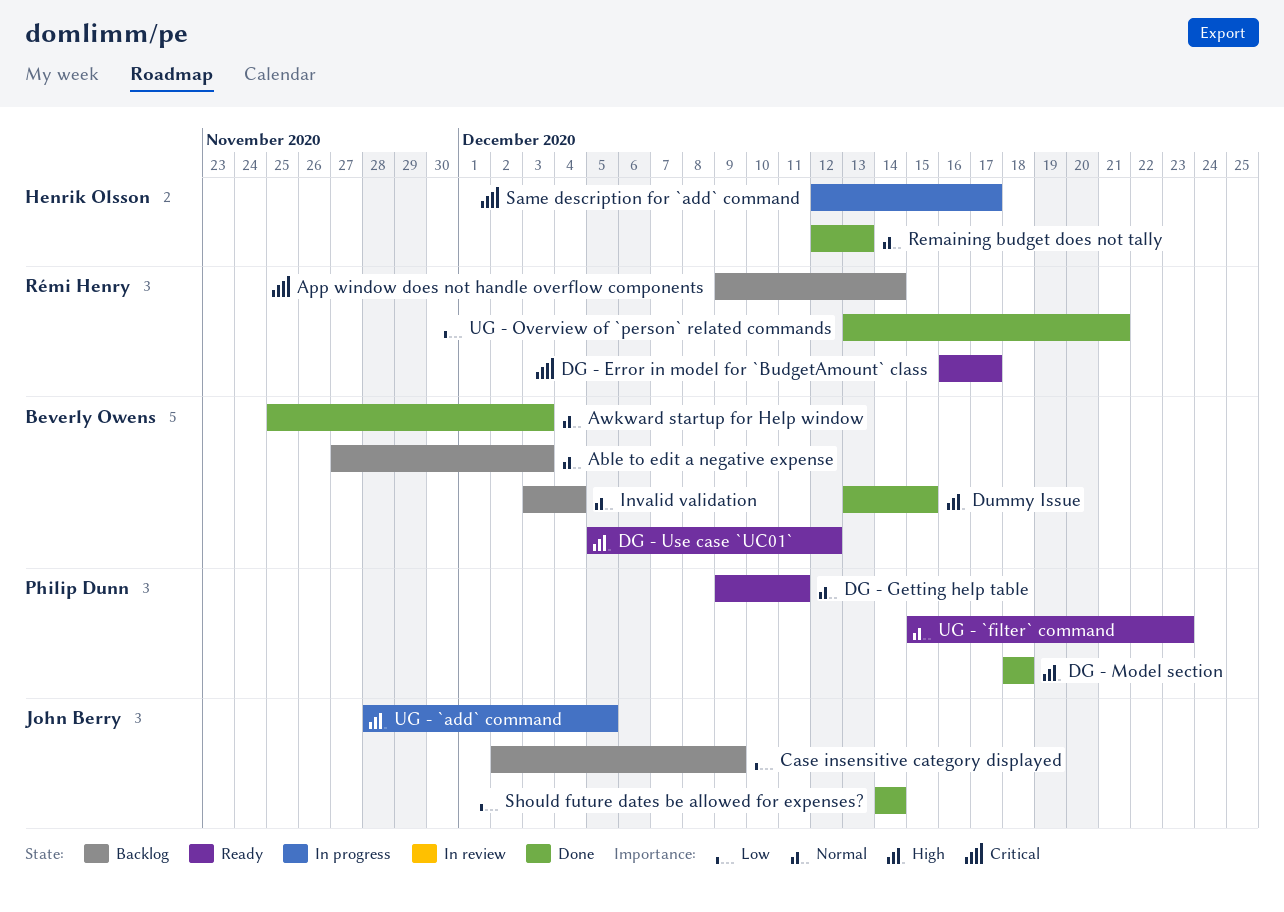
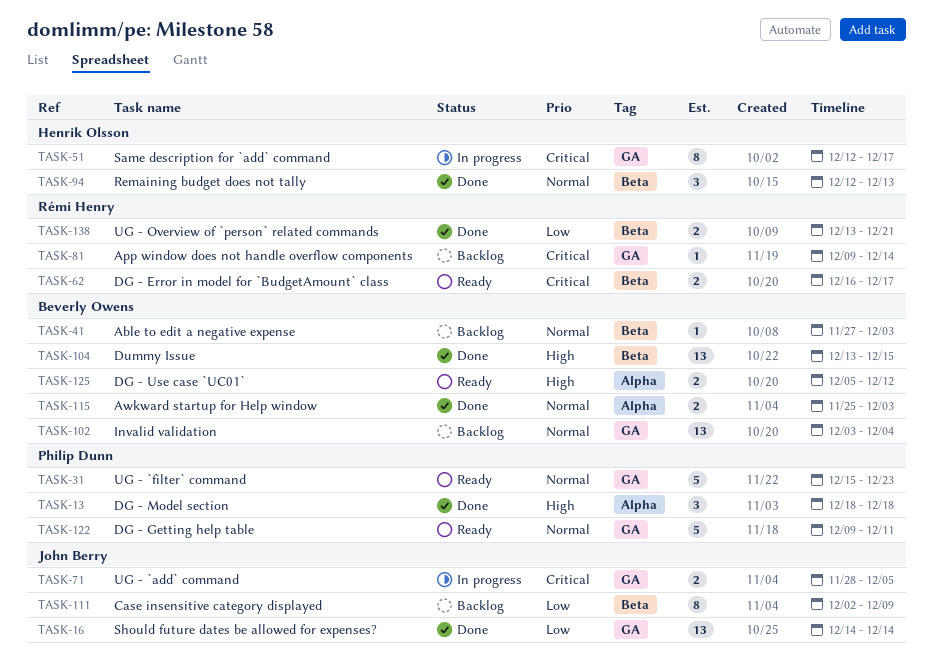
UG - `add` command, priority: High -> Critical

